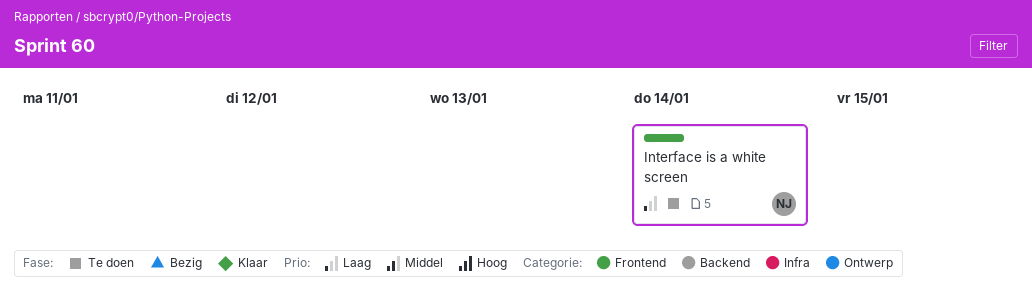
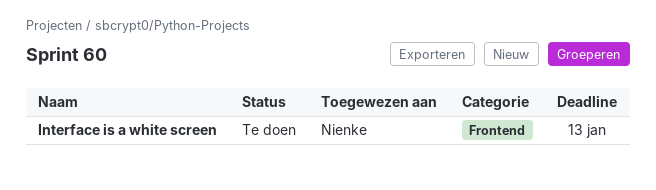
Interface is a white screen, due: Jan 14 -> Jan 13

